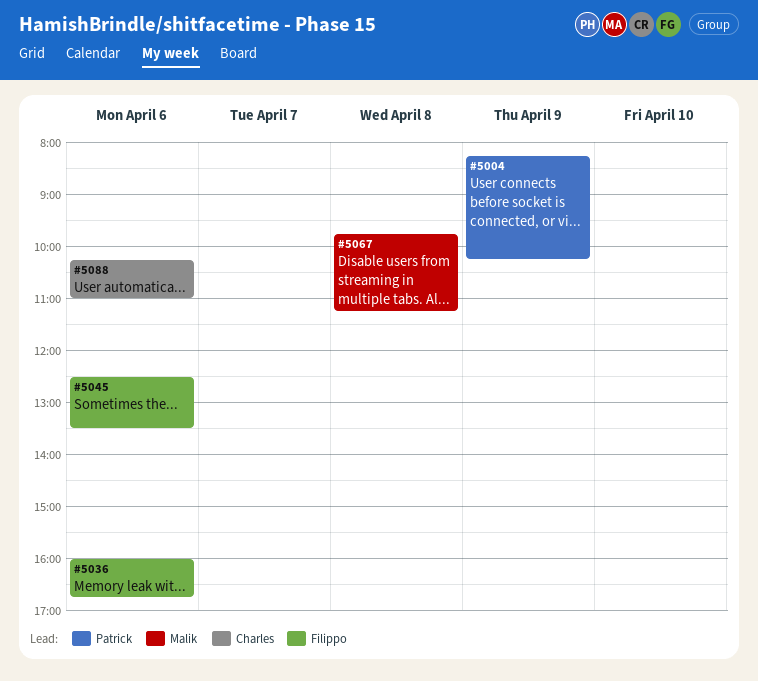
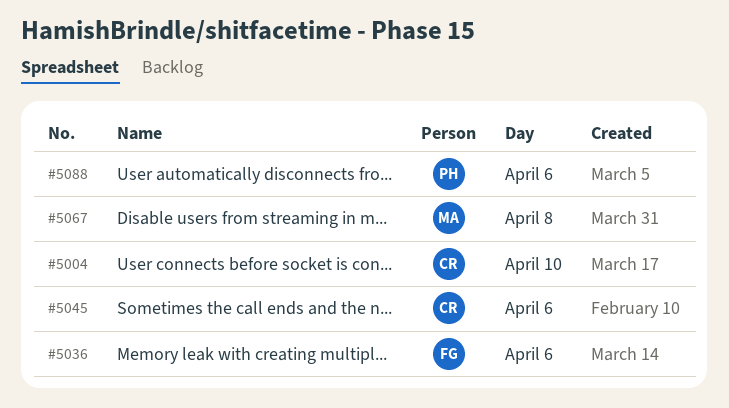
#5004, owner: Patrick -> Charles
#5004, day: Apr 9 -> Apr 10
#5045, owner: Filippo -> Charles
#5088, owner: Charles -> Patrick

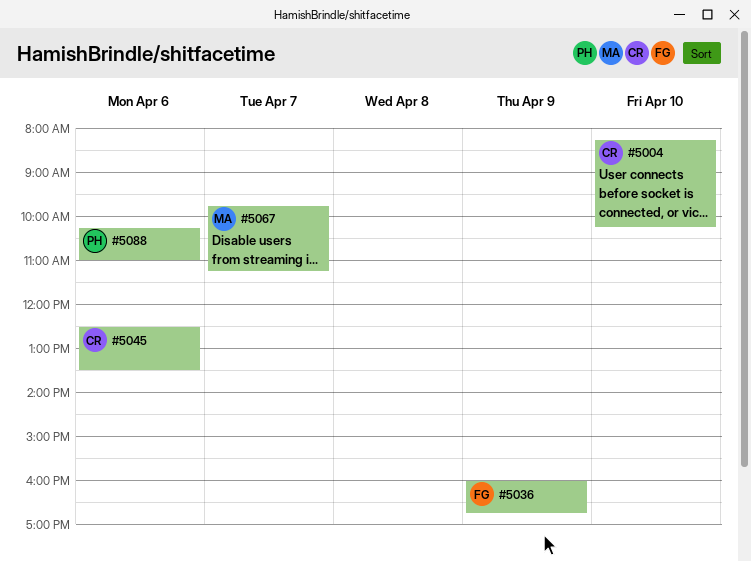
#5036, day: Apr 6 -> Apr 9
#5067, day: Apr 8 -> Apr 7

